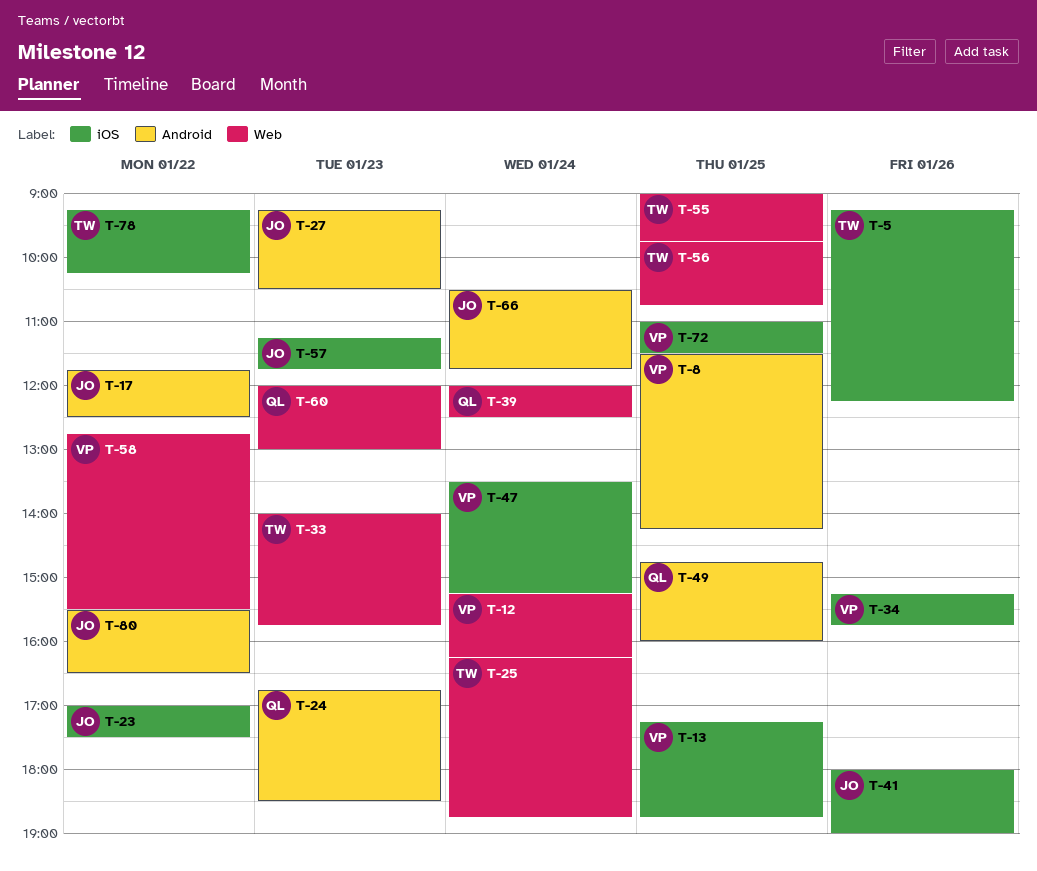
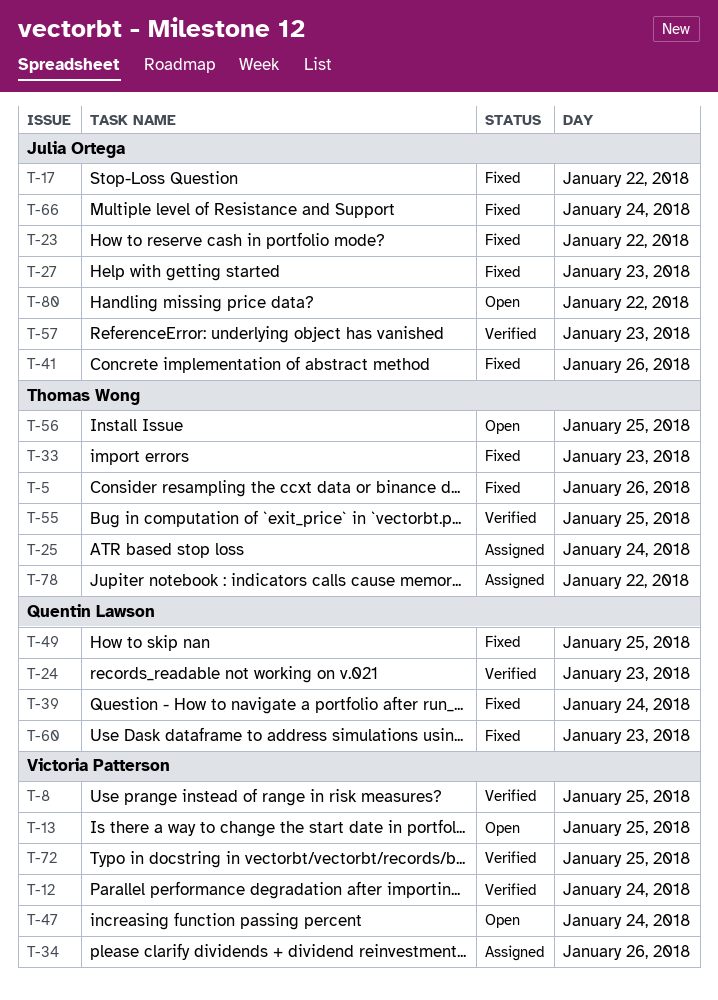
T-58: present -> none

